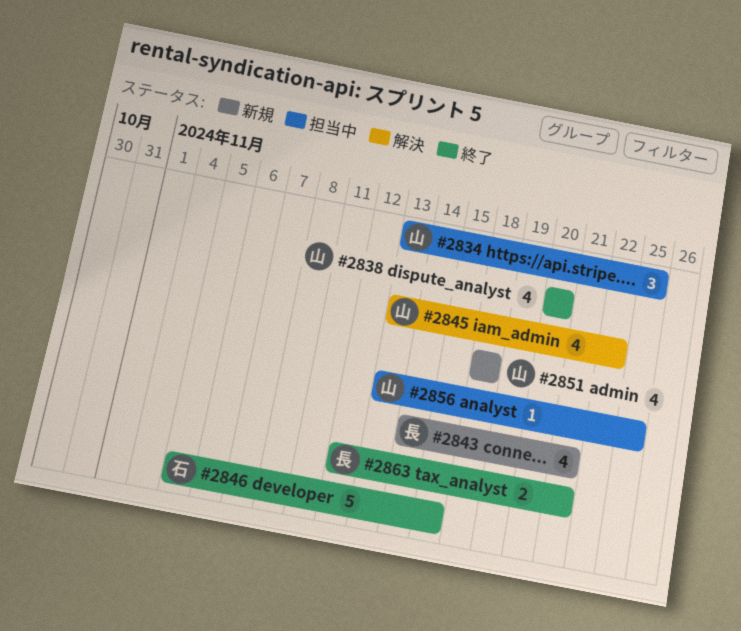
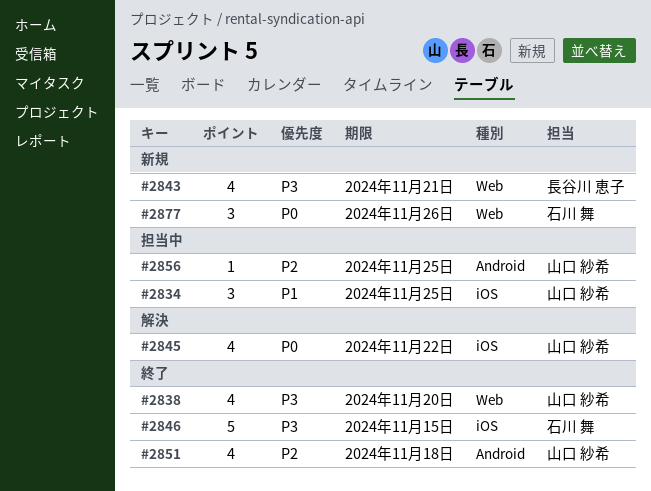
#2851, status: 新規 -> 終了
#2863: present -> none
#2877: none -> present

